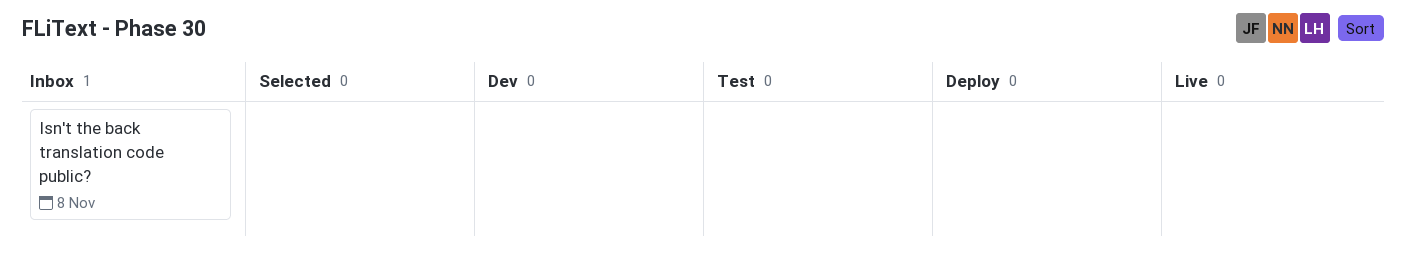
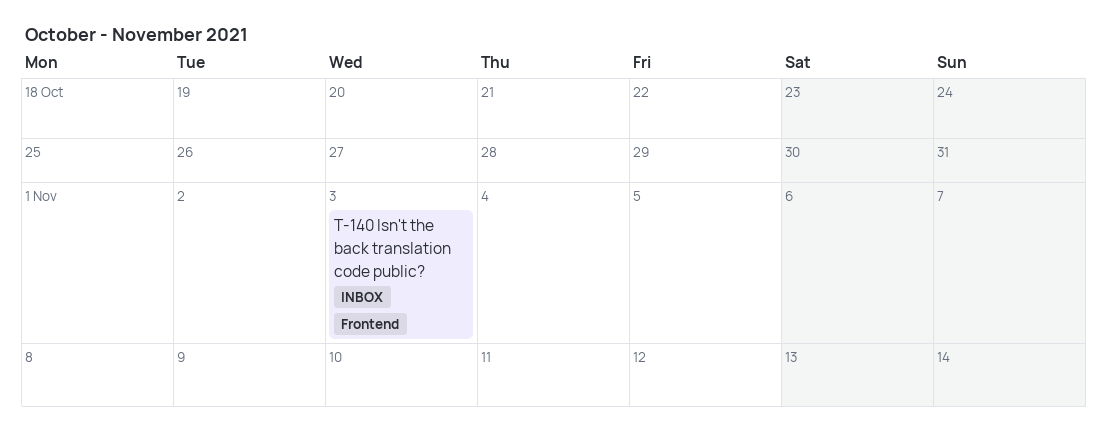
Isn't the back translation code public?, due: Nov 8 -> Nov 3

